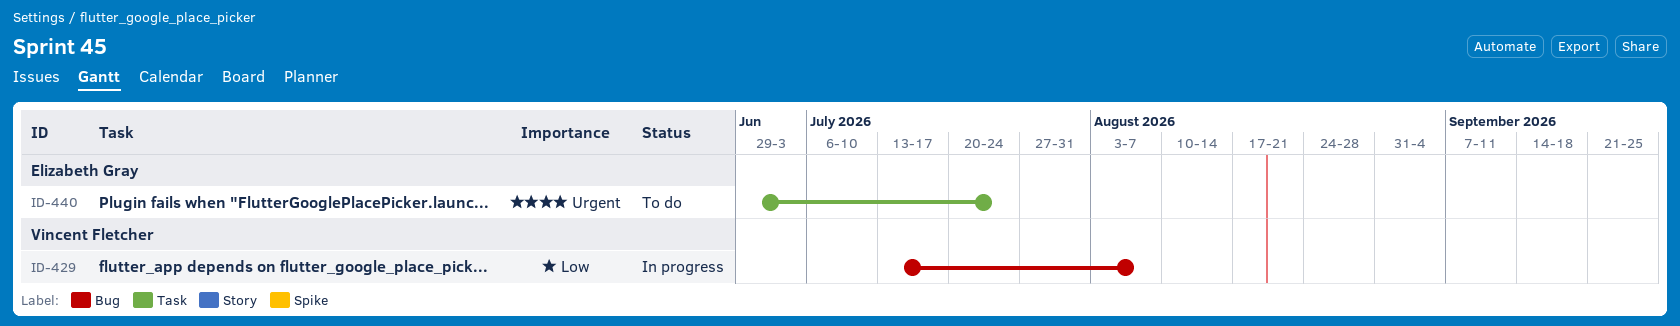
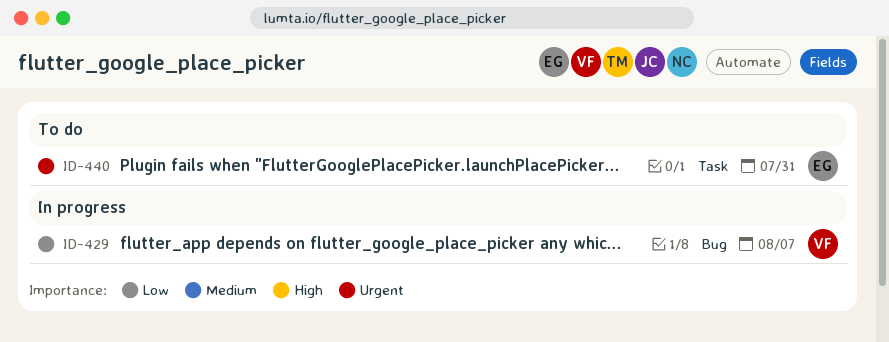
ID-440, due: Jul 24 -> Jul 31

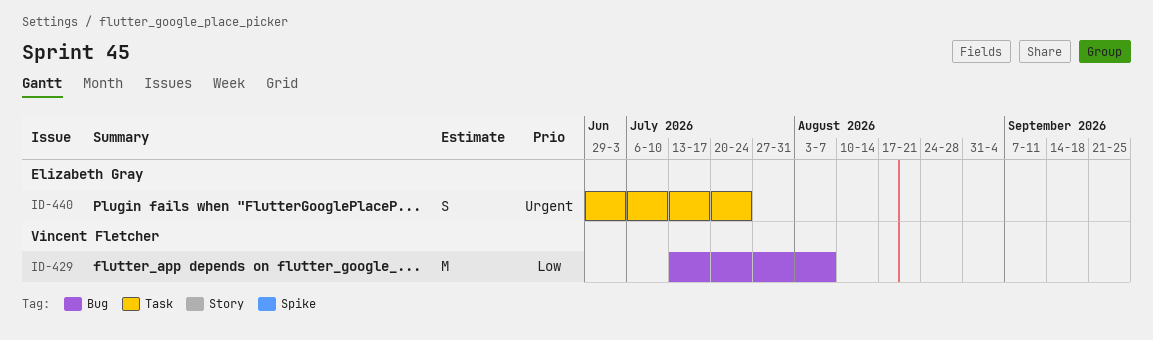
ID-440, due: Jul 31 -> Jul 24

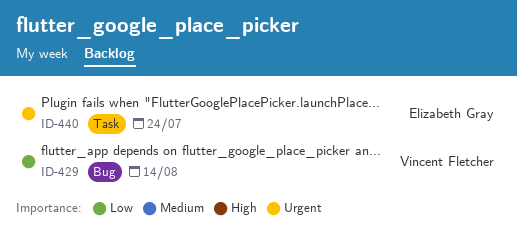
ID-429, due: Aug 7 -> Aug 14

